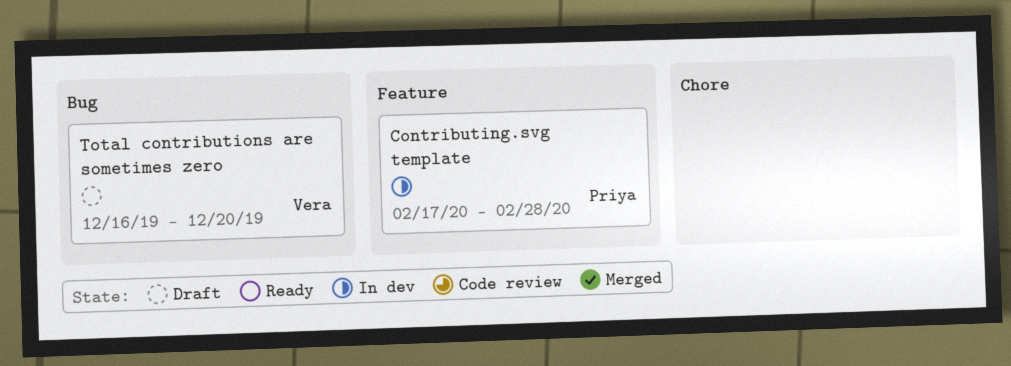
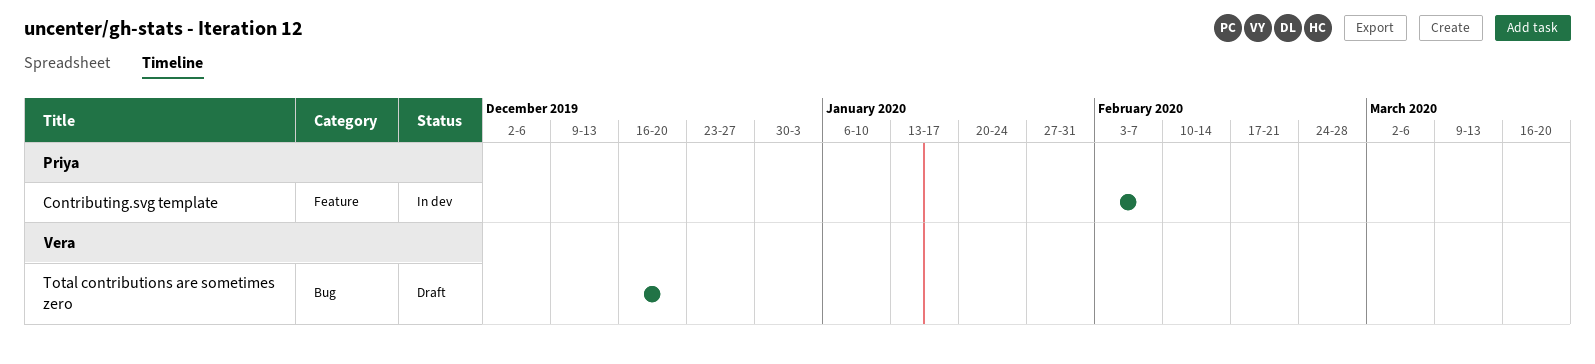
Contributing.svg template, start: Feb 17 -> Feb 3
Contributing.svg template, due: Feb 28 -> Feb 7

